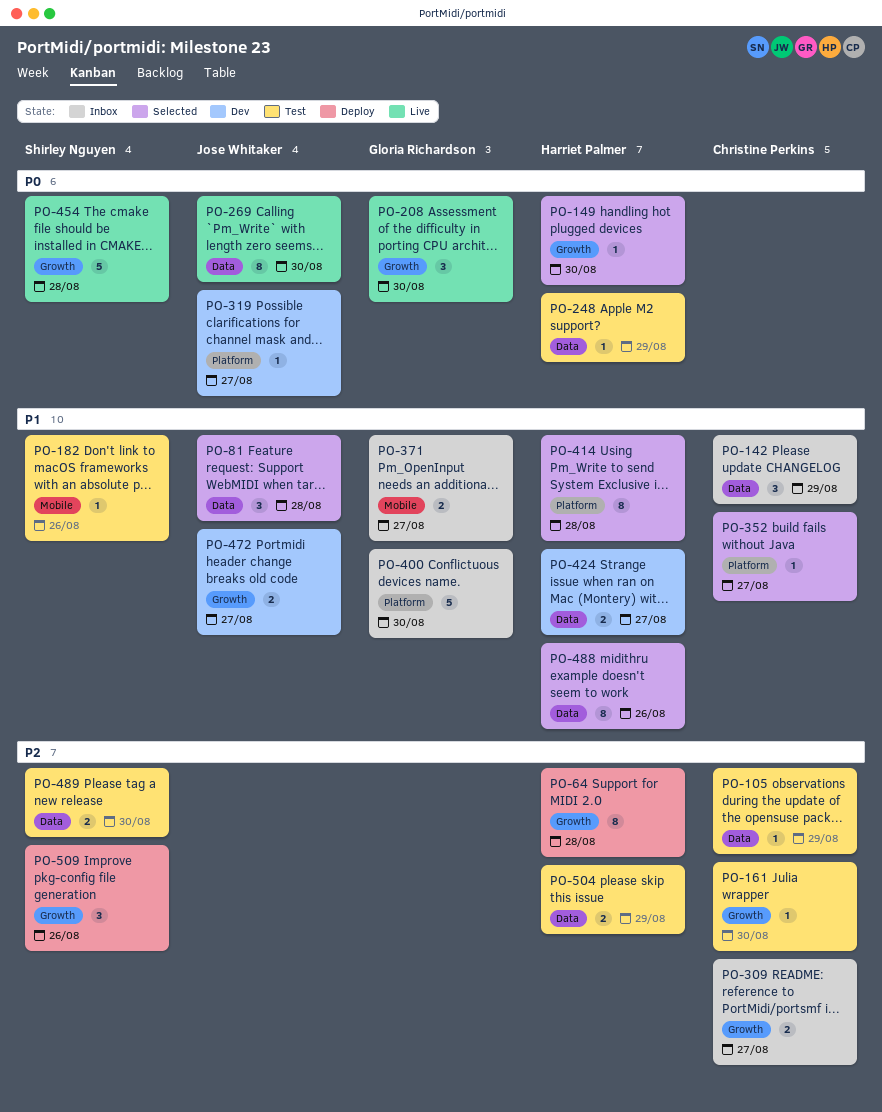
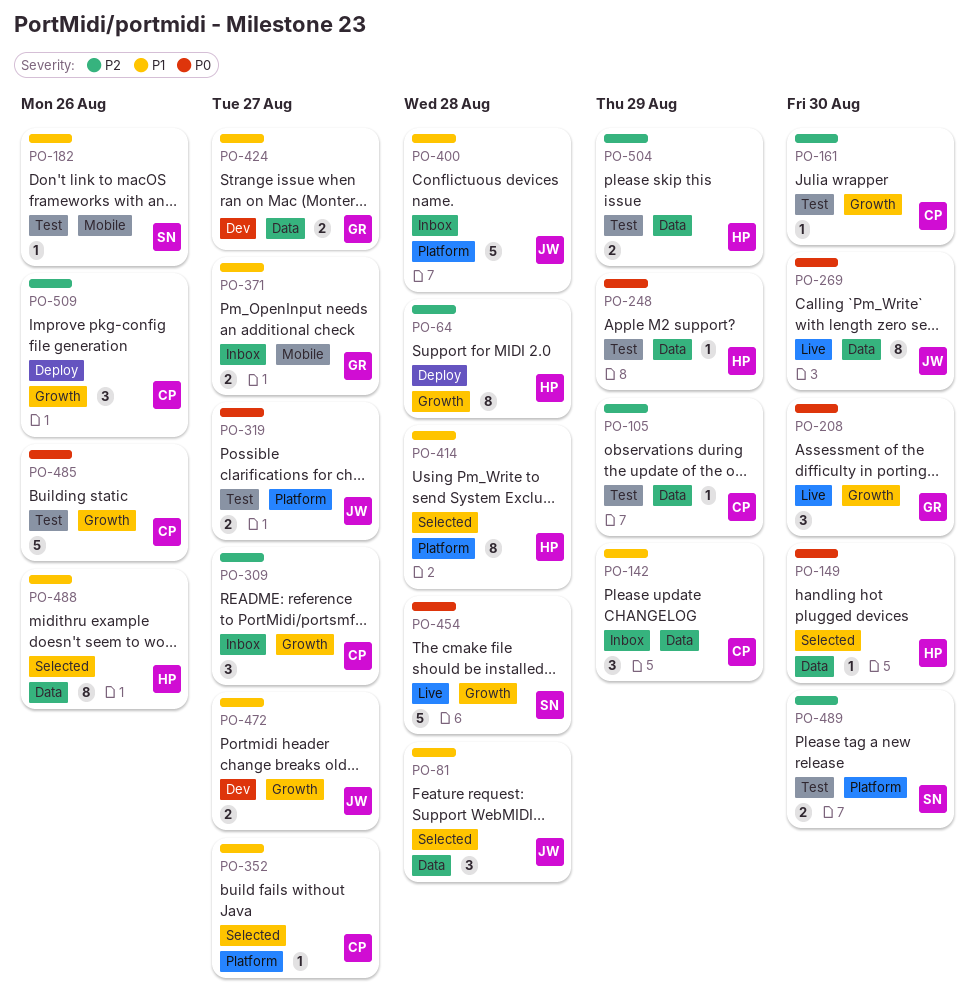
PO-149, label: Growth -> Data
PO-309, estimate: 2 -> 3
PO-319, status: Dev -> Test
PO-319, estimate: 1 -> 2
PO-400, owner: Gloria Richardson -> Jose Whitaker
PO-400, due: Aug 30 -> Aug 28
PO-424, owner: Harriet Palmer -> Gloria Richardson
PO-485: none -> present
PO-489, label: Data -> Platform
PO-509, owner: Shirley Nguyen -> Christine Perkins

